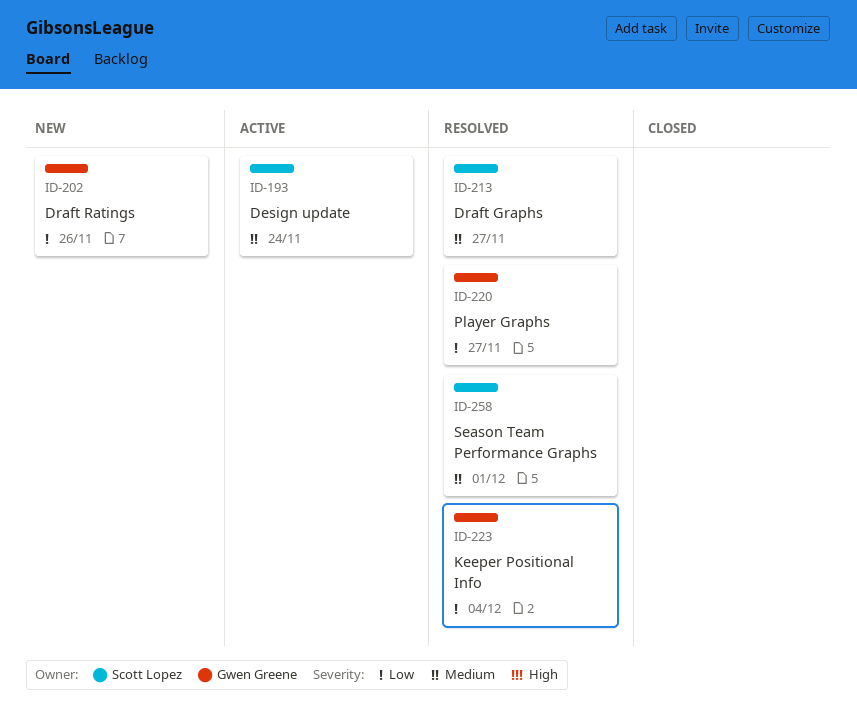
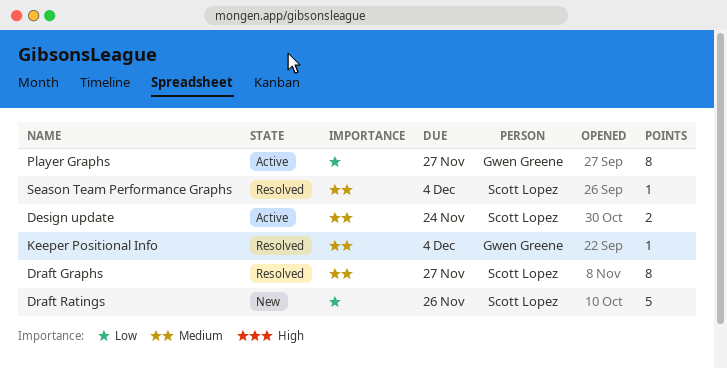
Draft Ratings, owner: Gwen Greene -> Scott Lopez
Keeper Positional Info, priority: Low -> Medium
Player Graphs, status: Resolved -> Active
Season Team Performance Graphs, due: Dec 1 -> Dec 4

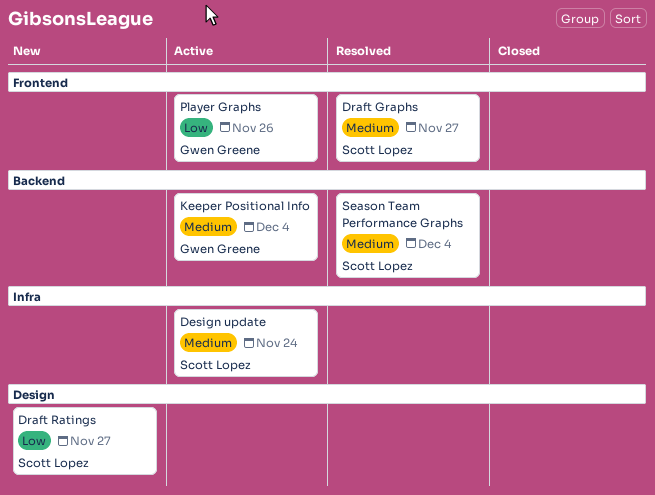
Draft Ratings, due: Nov 26 -> Nov 27
Keeper Positional Info, status: Resolved -> Active
Player Graphs, due: Nov 27 -> Nov 26

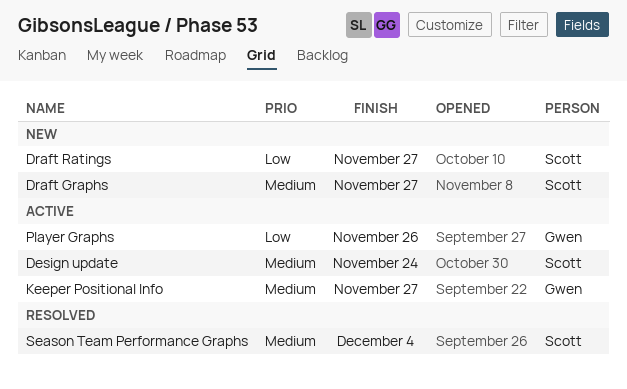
Draft Graphs, status: Resolved -> New
Keeper Positional Info, due: Dec 4 -> Nov 27

